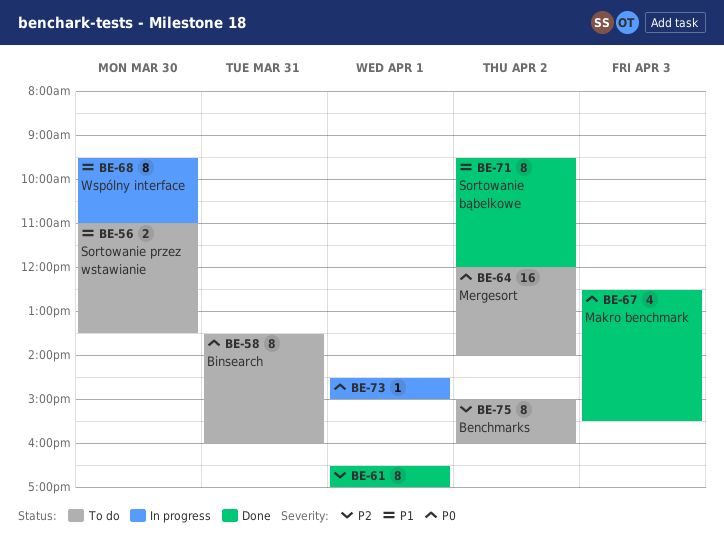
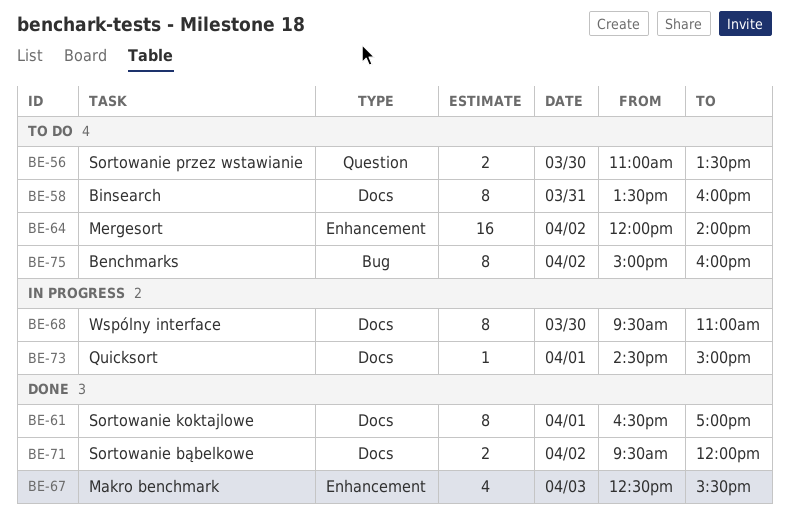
BE-71, estimate: 8 -> 2

